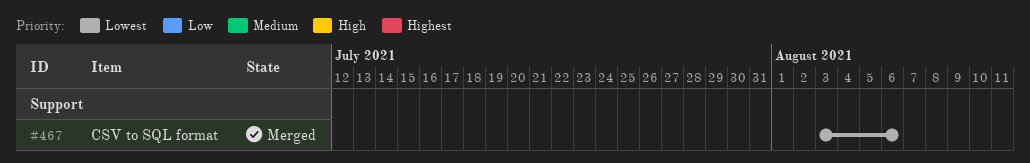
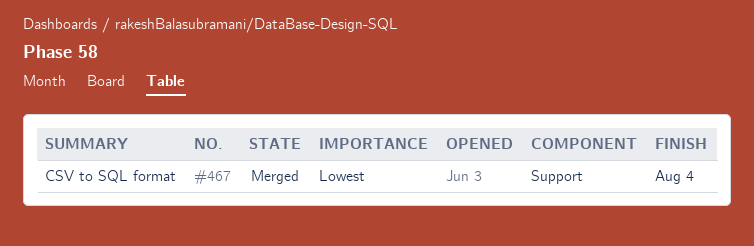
#467, due: Aug 6 -> Aug 4

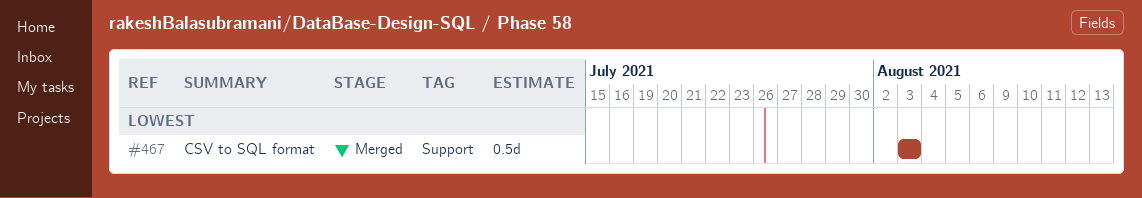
#467, due: Aug 4 -> Aug 3

